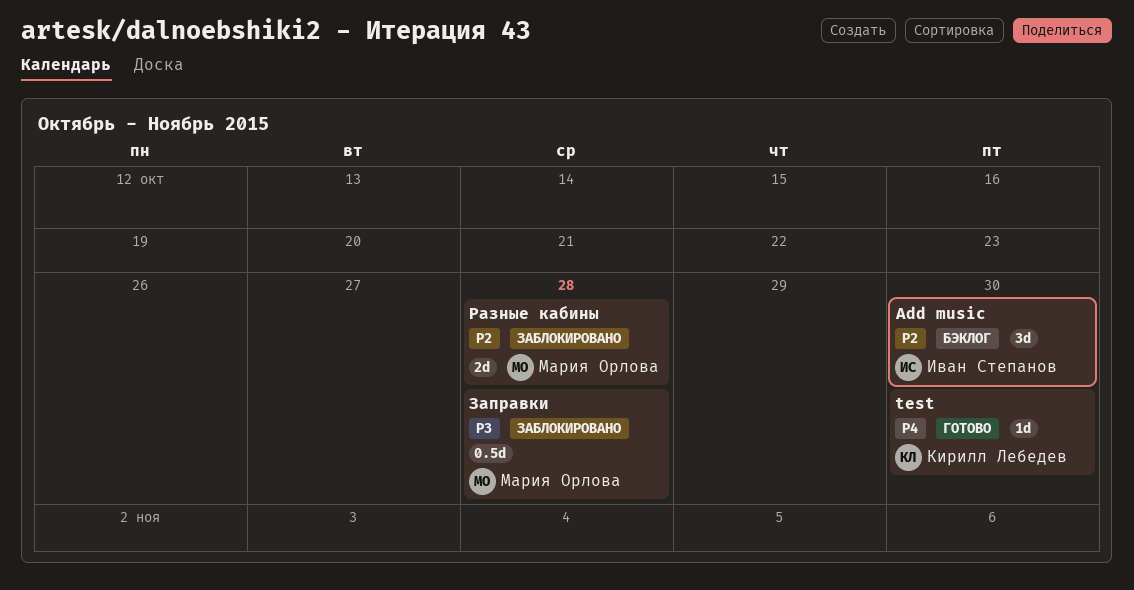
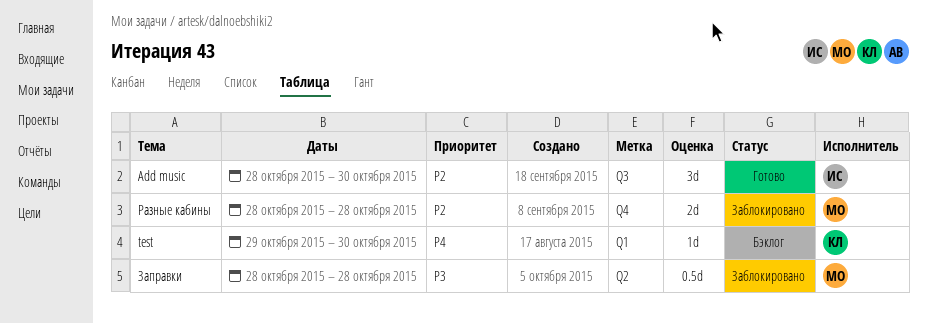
Add music, status: Бэклог -> Готово
test, status: Готово -> Бэклог

